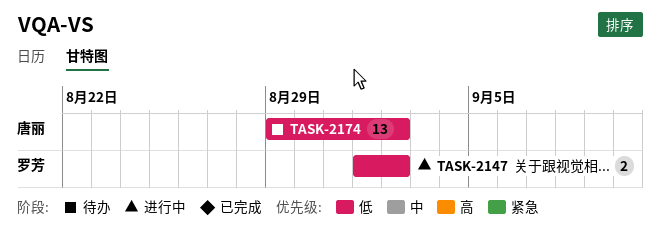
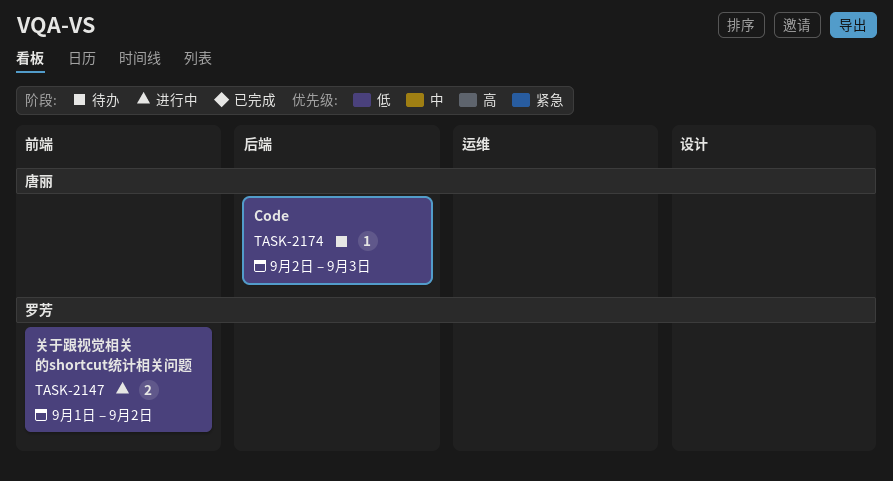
TASK-2174, estimate: 13 -> 1
TASK-2174, start: Aug 29 -> Sep 2
TASK-2174, due: Sep 2 -> Sep 3

